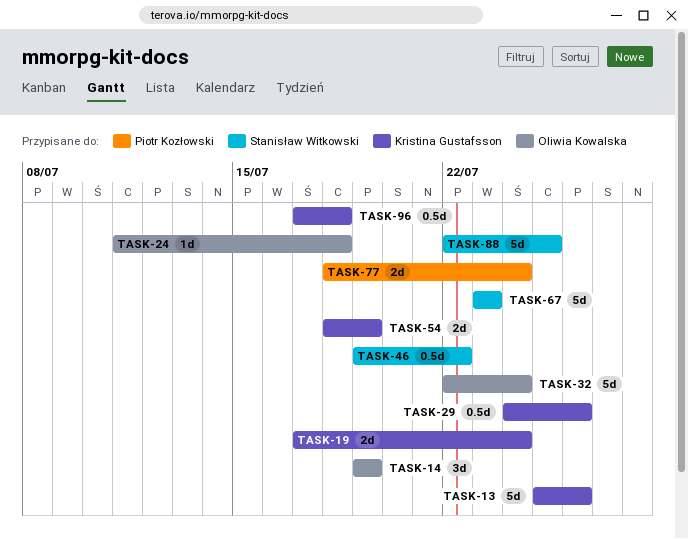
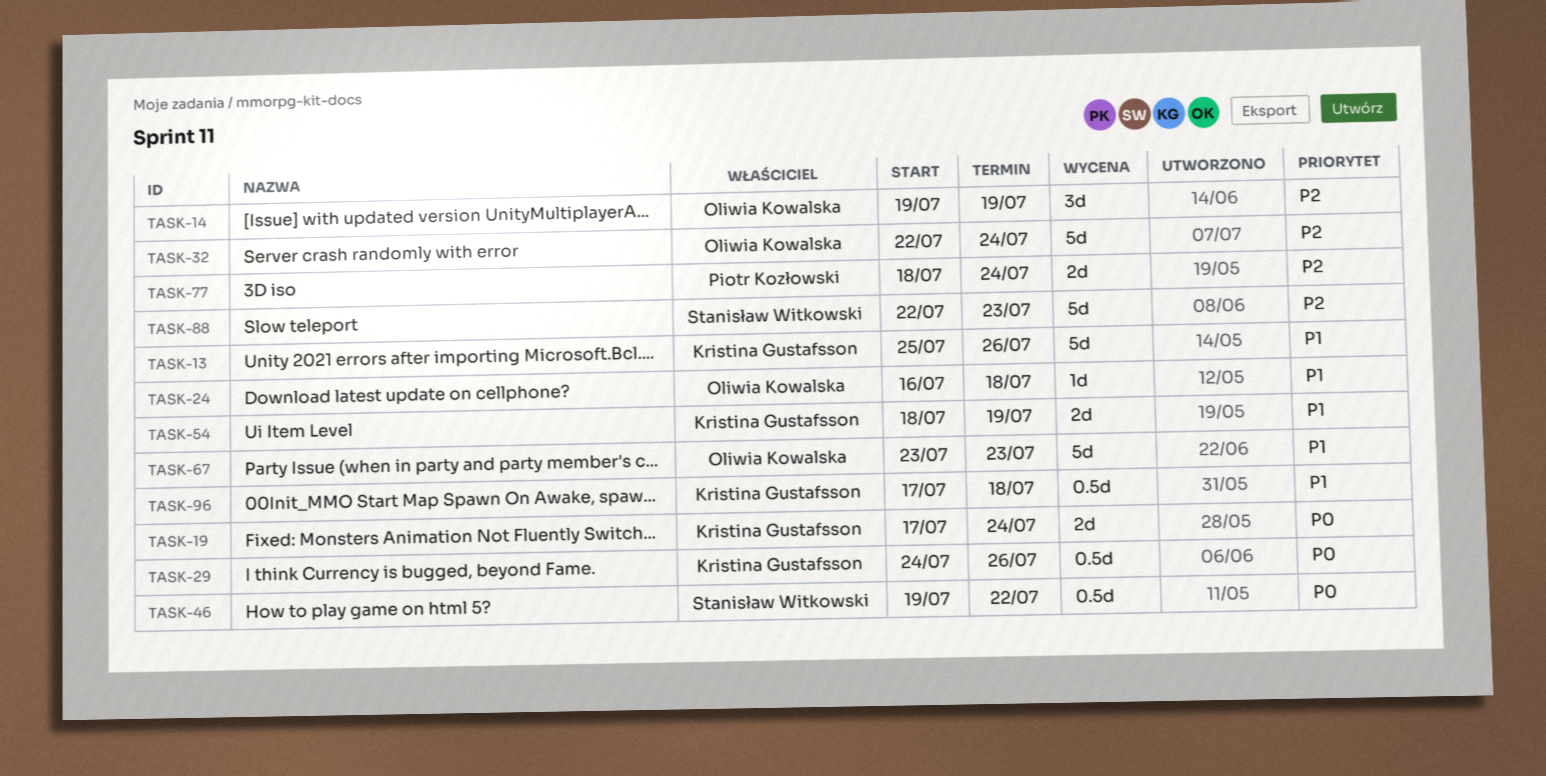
TASK-24, start: Jul 11 -> Jul 16
TASK-67, owner: Stanisław Witkowski -> Oliwia Kowalska
TASK-88, due: Jul 25 -> Jul 23

